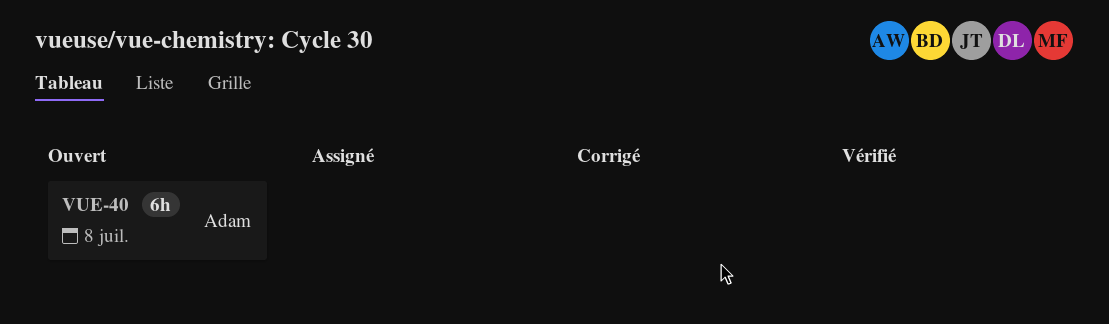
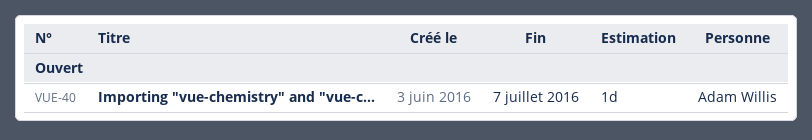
VUE-40, estimate: 6h -> 1d
VUE-40, due: Jul 8 -> Jul 7

